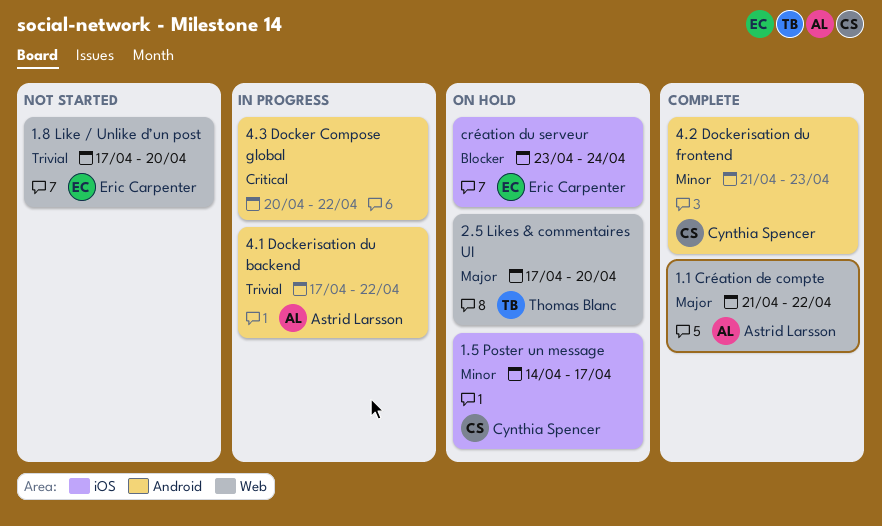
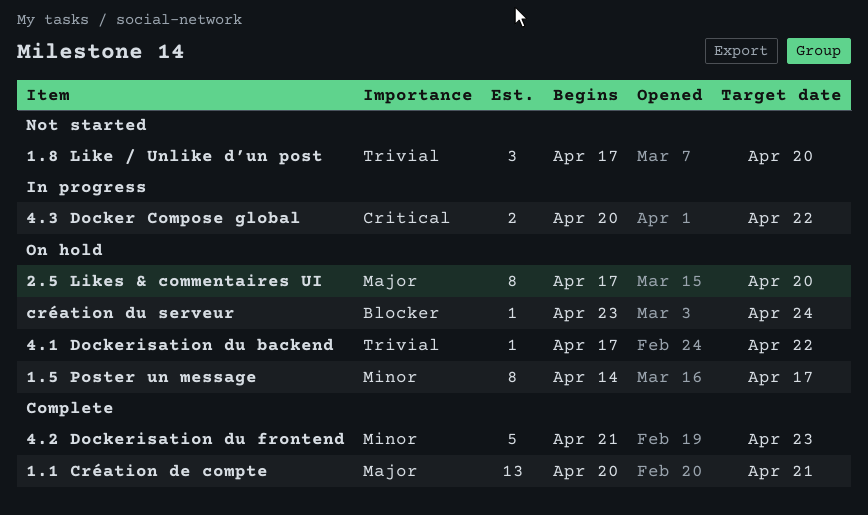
1.1 Création de compte, start: Apr 21 -> Apr 20
1.1 Création de compte, due: Apr 22 -> Apr 21
4.1 Dockerisation du backend, status: In progress -> On hold

